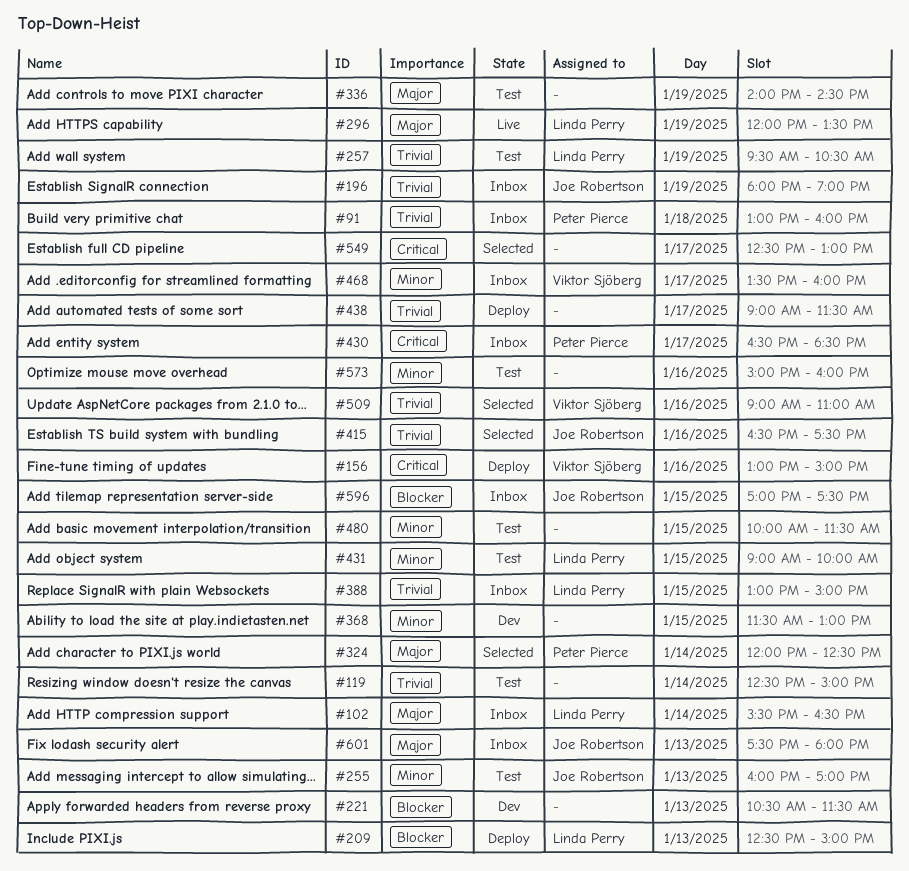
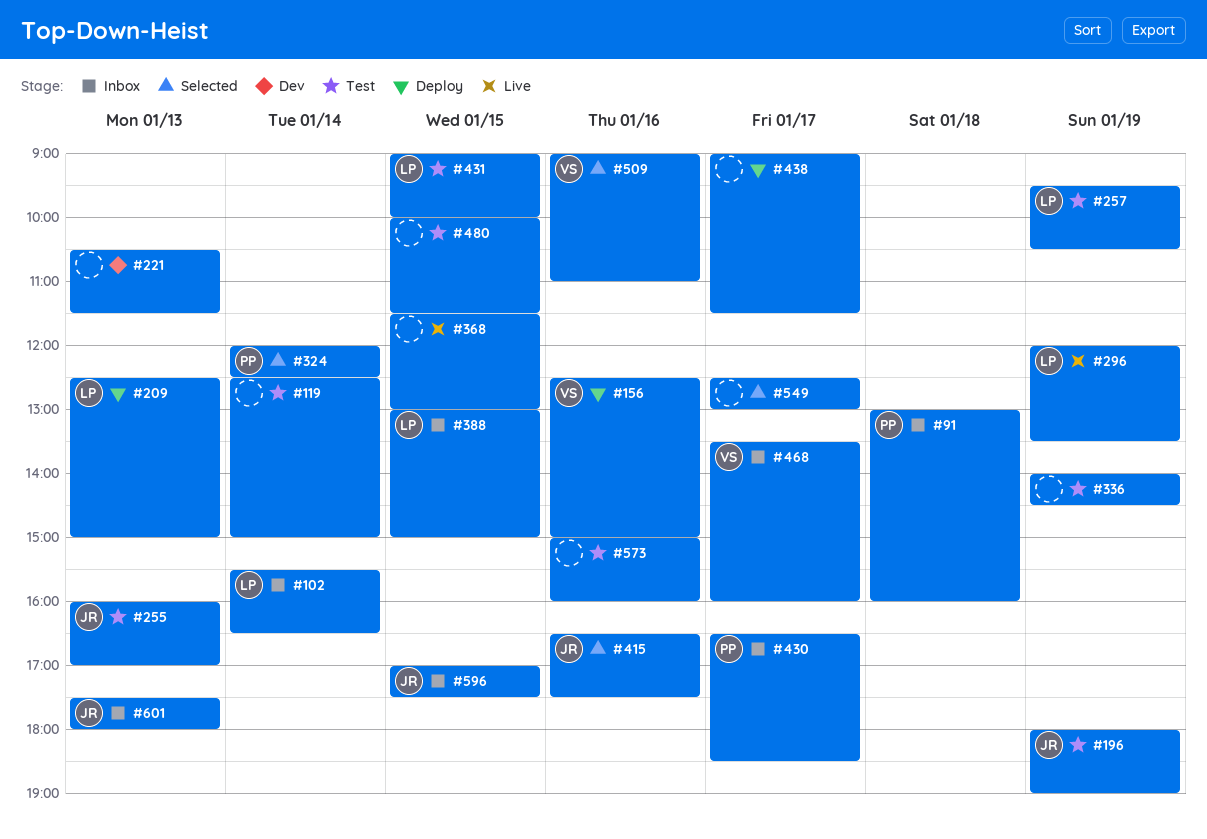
#156, begins: 13:00 -> 12:30
#196, status: Inbox -> Test
#368, status: Dev -> Live

